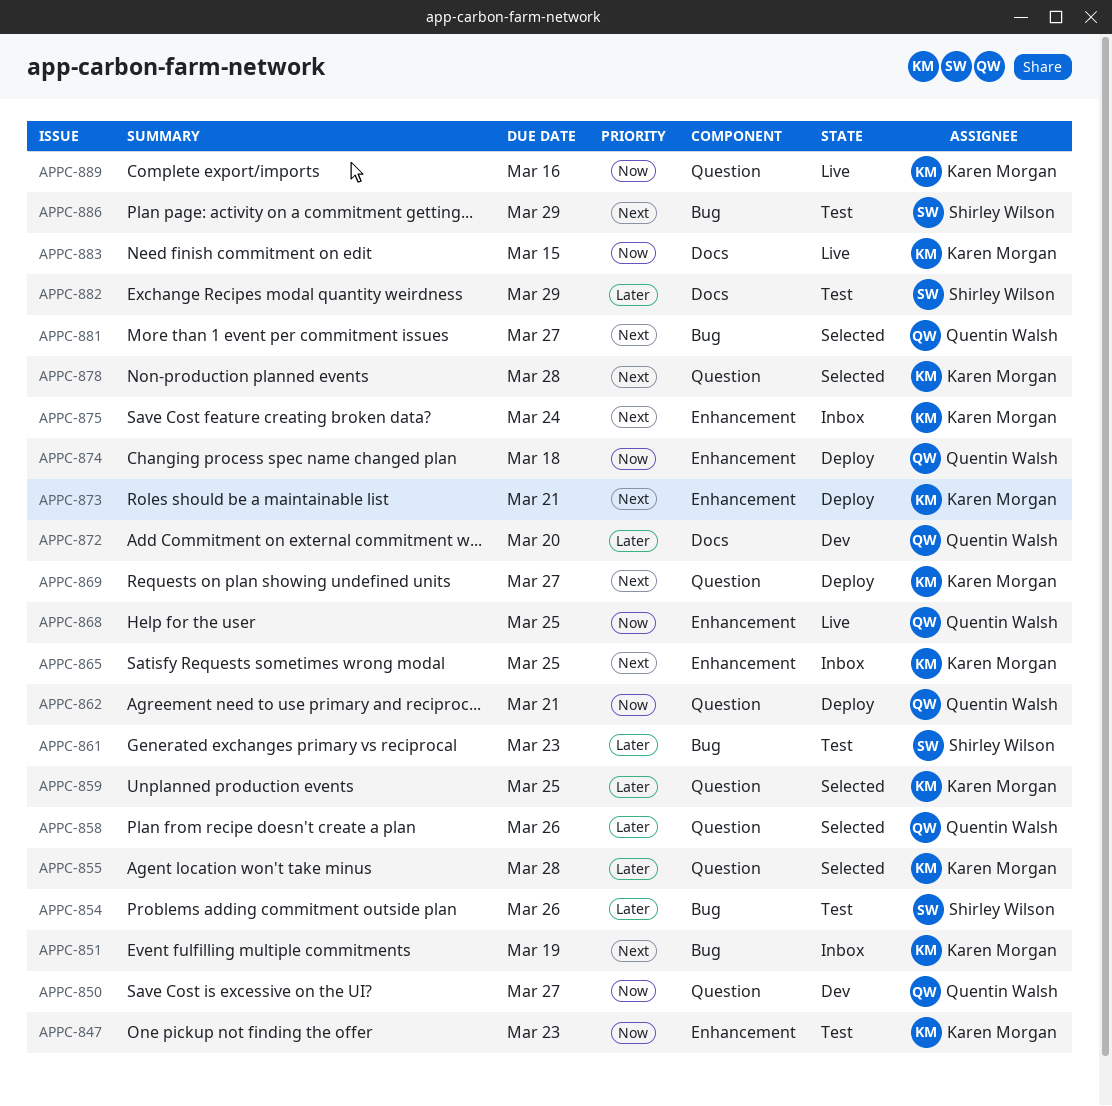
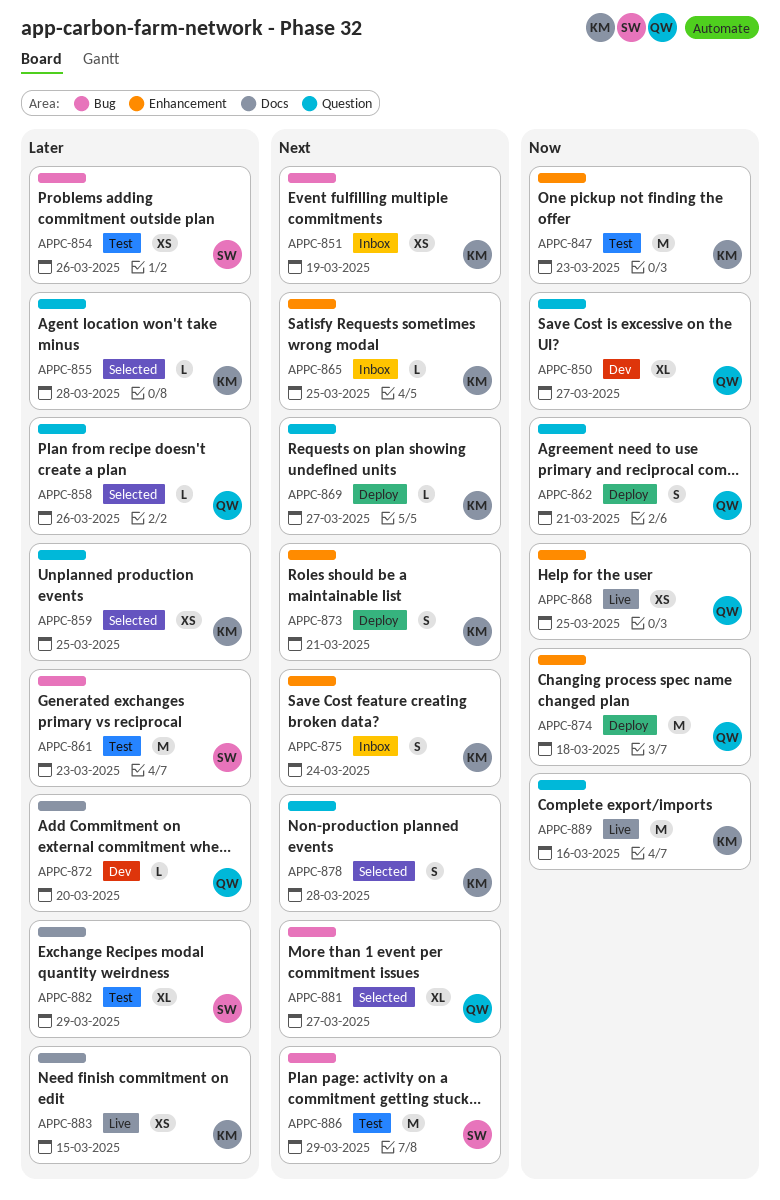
APPC-883, priority: Now -> Later

